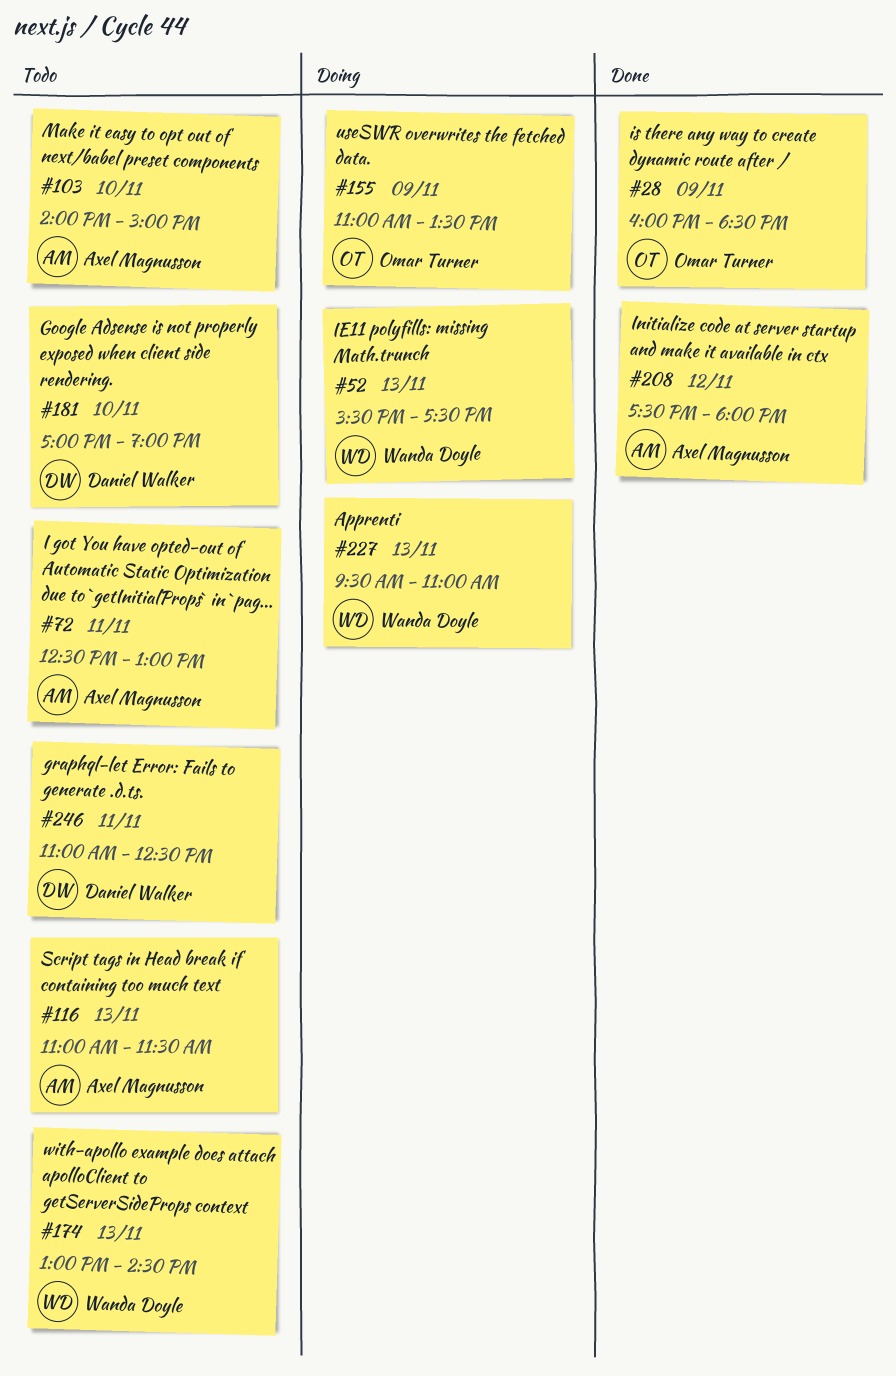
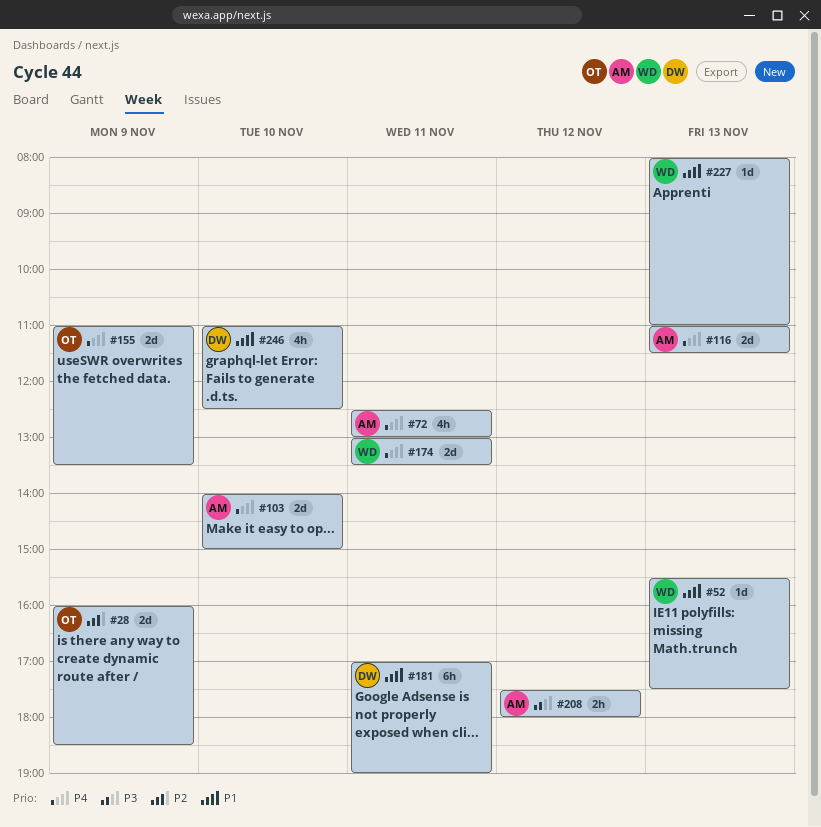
#174, day: Nov 13 -> Nov 11
#174, ends: 14:30 -> 13:30
#181, day: Nov 10 -> Nov 11
#227, begins: 09:30 -> 08:00
#246, day: Nov 11 -> Nov 10

